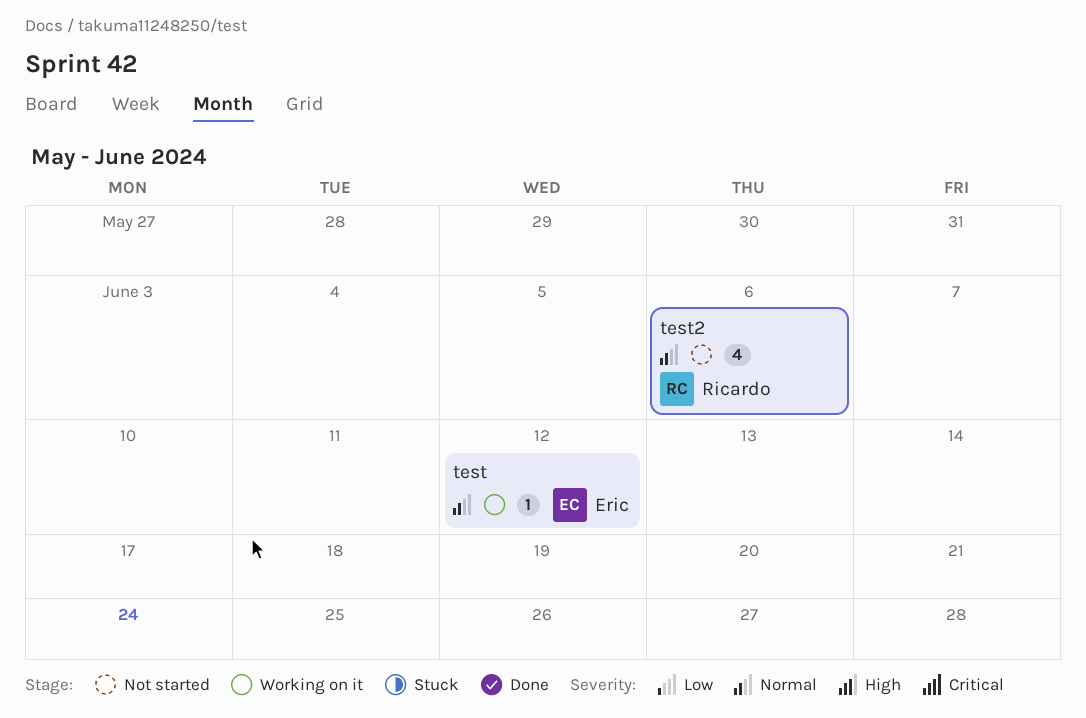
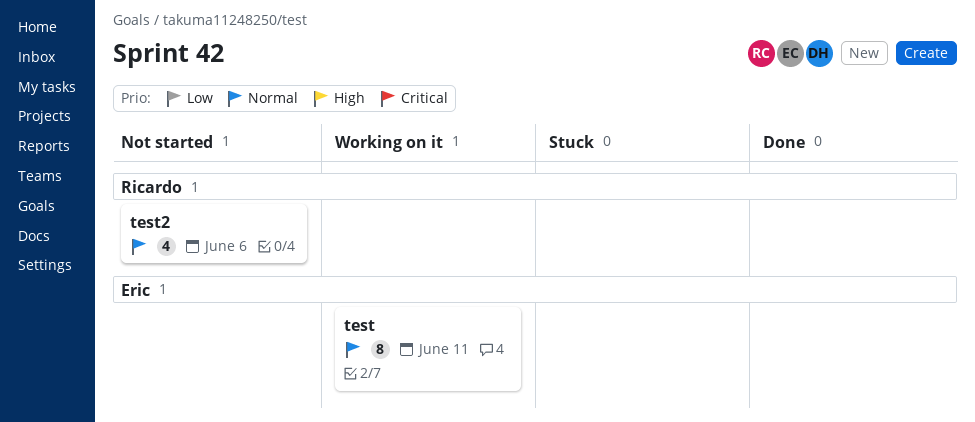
test, estimate: 1 -> 8
test, due: Jun 12 -> Jun 11

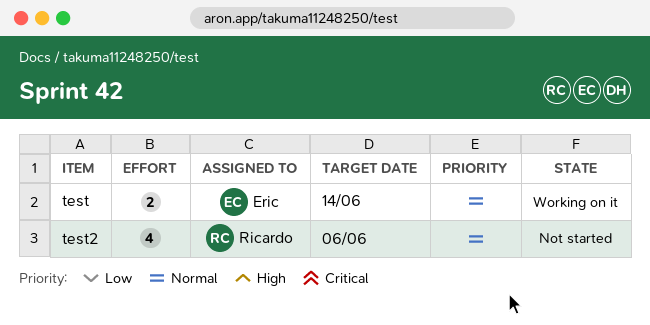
test, estimate: 8 -> 2
test, due: Jun 11 -> Jun 14

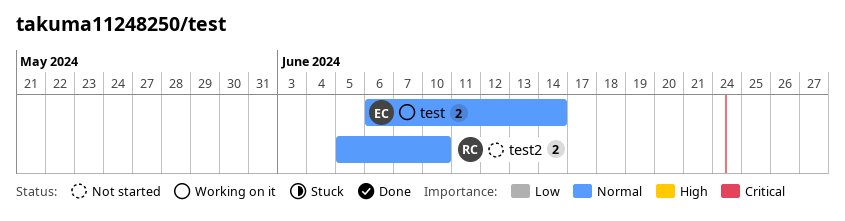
test2, estimate: 4 -> 2
test2, due: Jun 6 -> Jun 10

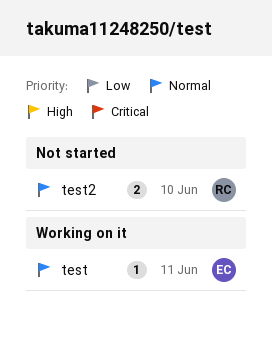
test, estimate: 2 -> 1
test, due: Jun 14 -> Jun 11

